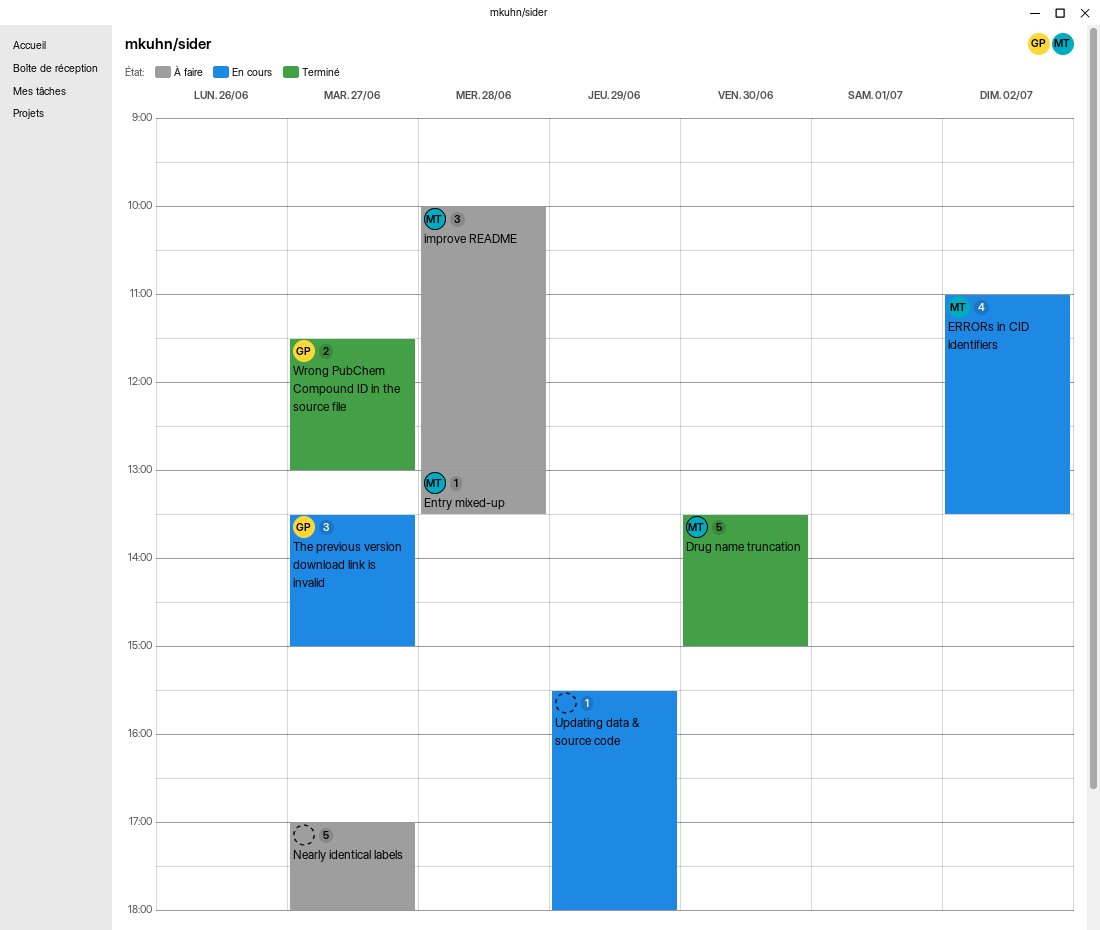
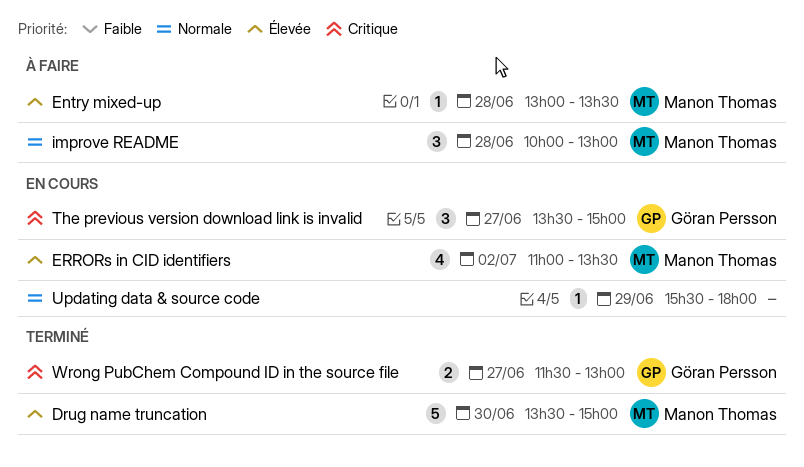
Nearly identical labels: present -> none

